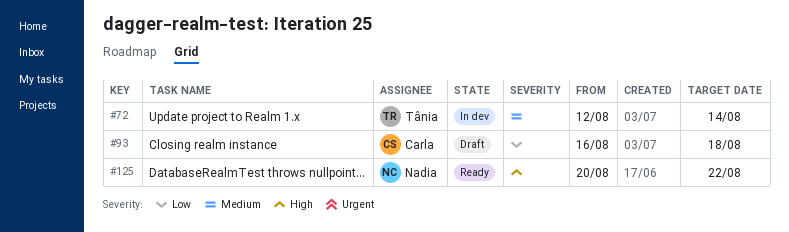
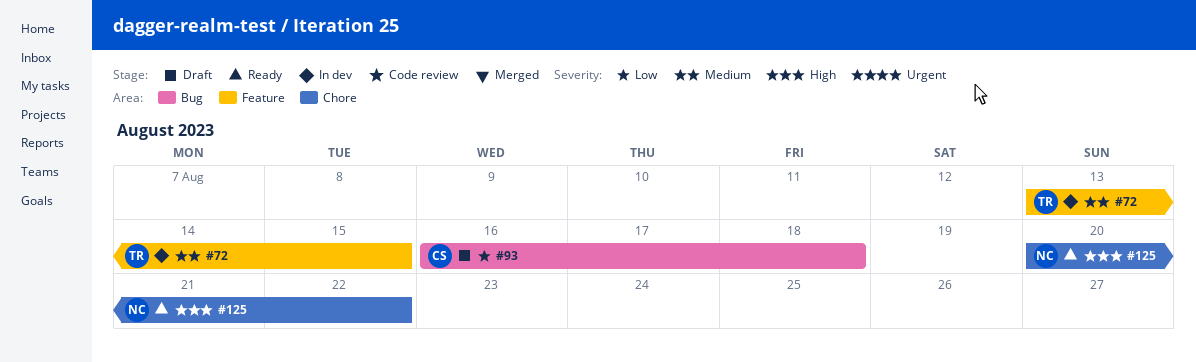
#72, start: Aug 12 -> Aug 13
#72, due: Aug 14 -> Aug 15

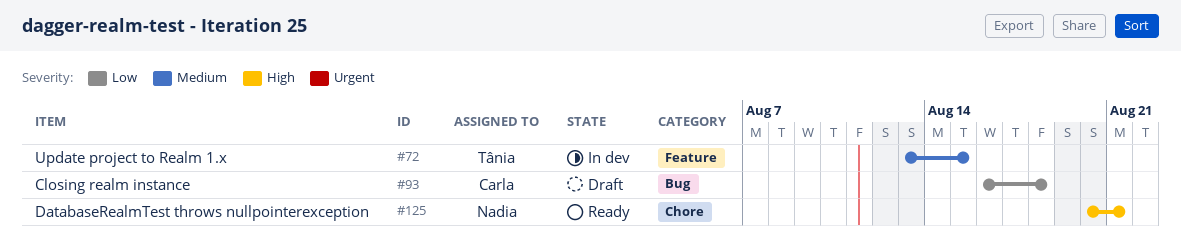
#125, due: Aug 22 -> Aug 21

